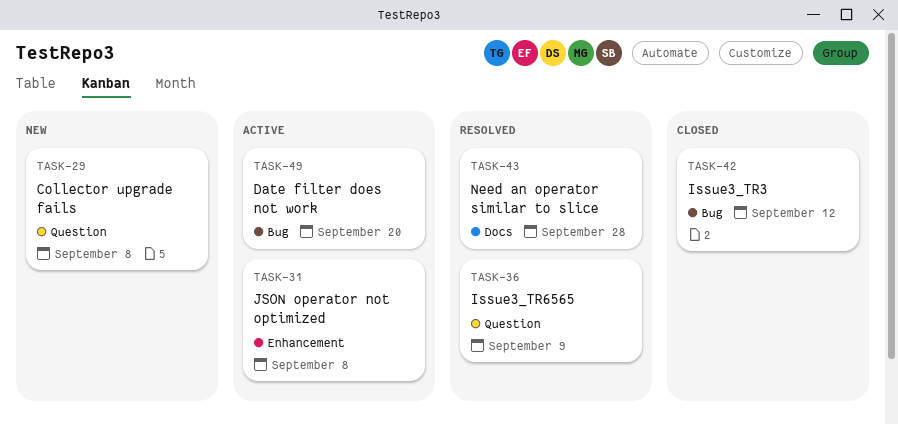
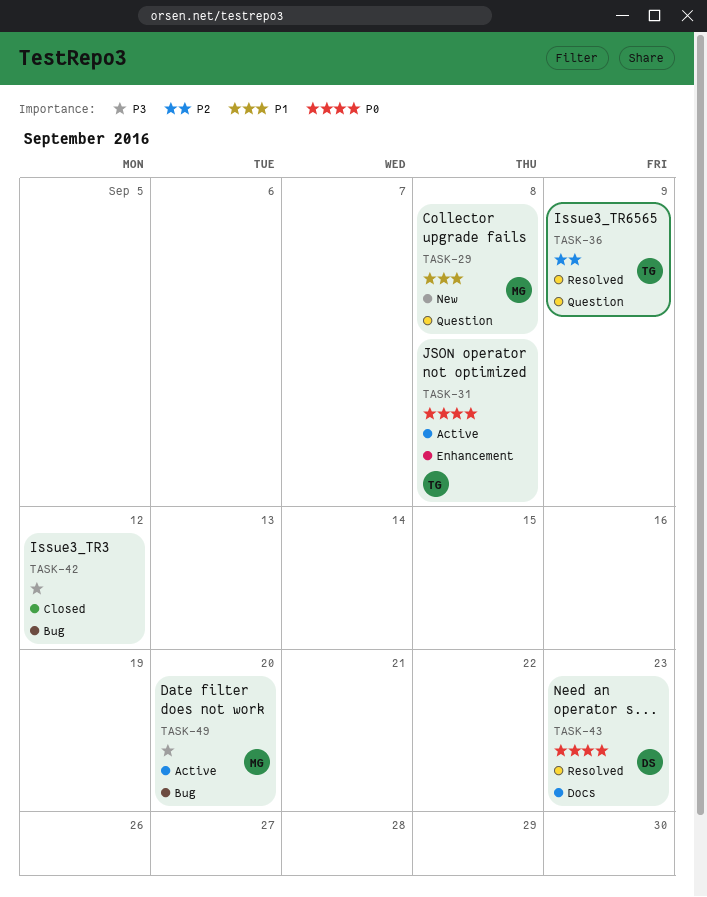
TASK-43, due: Sep 28 -> Sep 23

